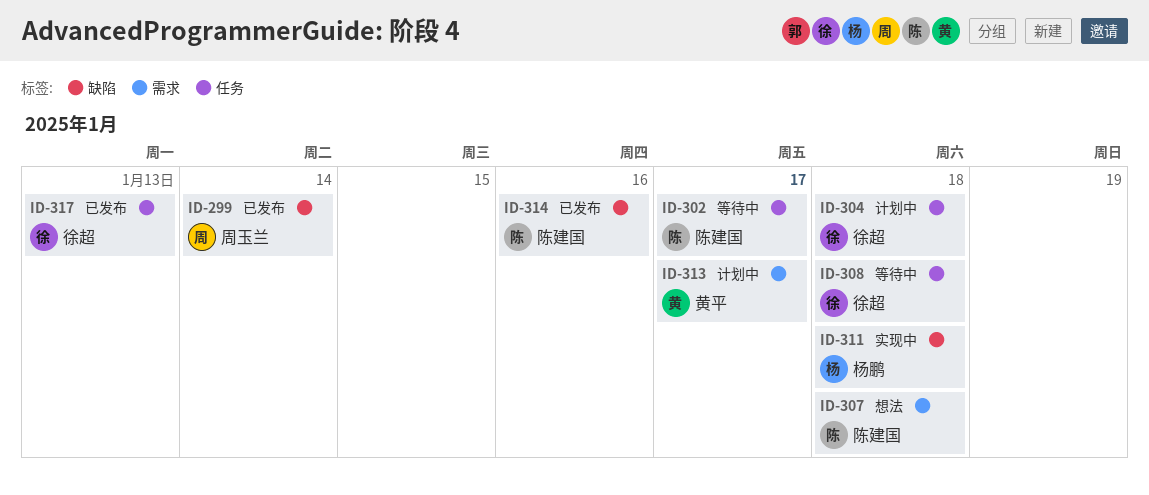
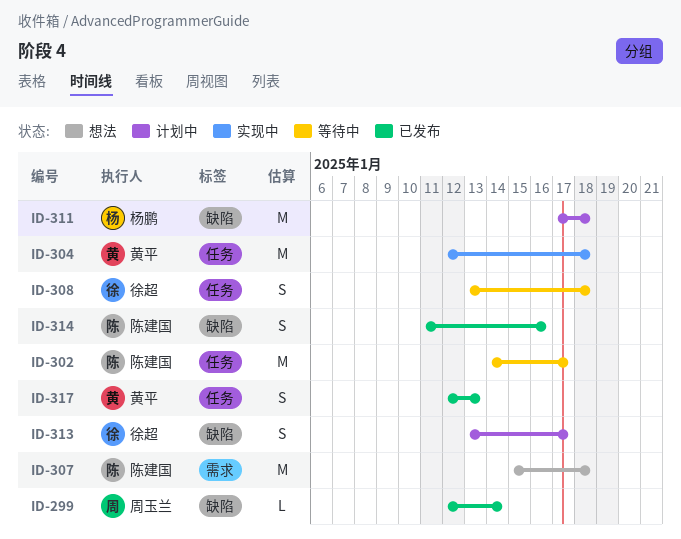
ID-304, status: 计划中 -> 实现中
ID-304, owner: 徐超 -> 黄平
ID-311, status: 实现中 -> 计划中
ID-313, owner: 黄平 -> 徐超
ID-313, label: 需求 -> 缺陷
ID-317, owner: 徐超 -> 黄平

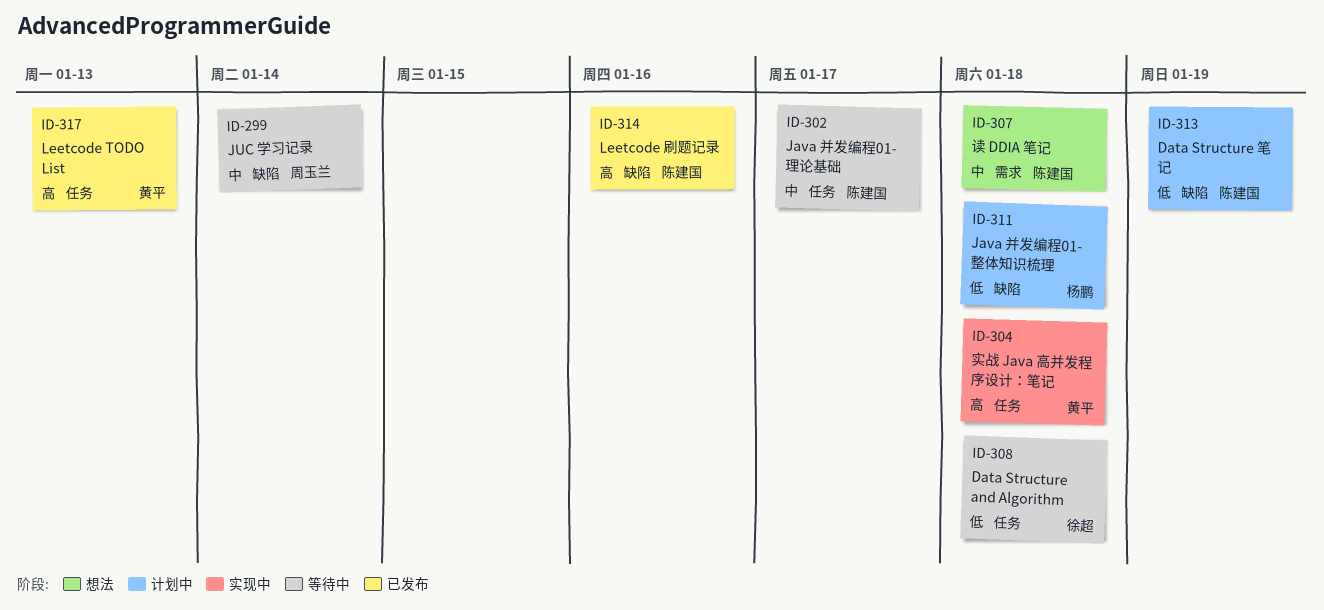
ID-299, status: 已发布 -> 等待中
ID-313, owner: 徐超 -> 陈建国
ID-313, due: Jan 17 -> Jan 19

